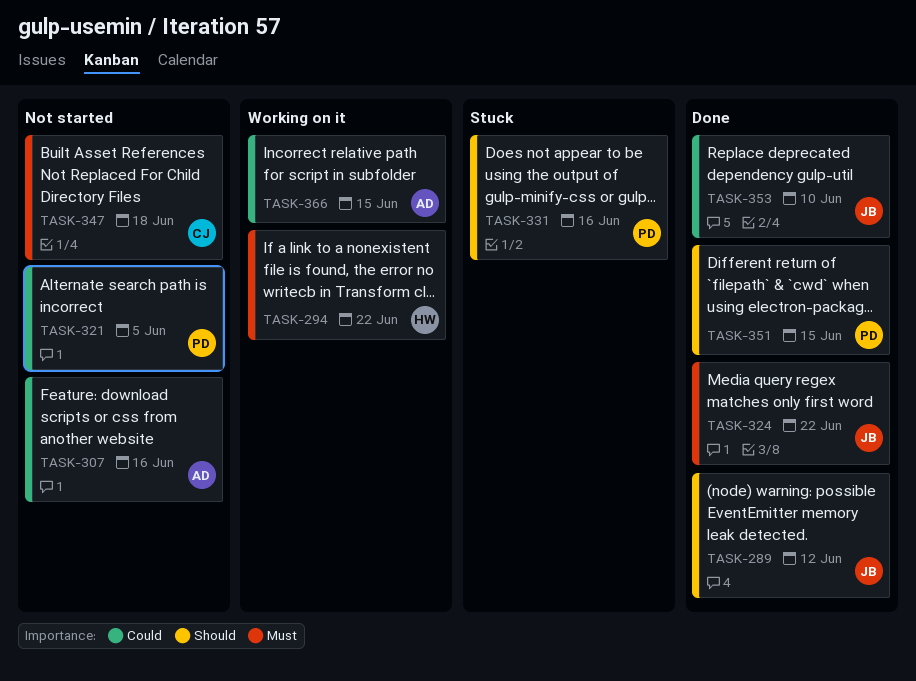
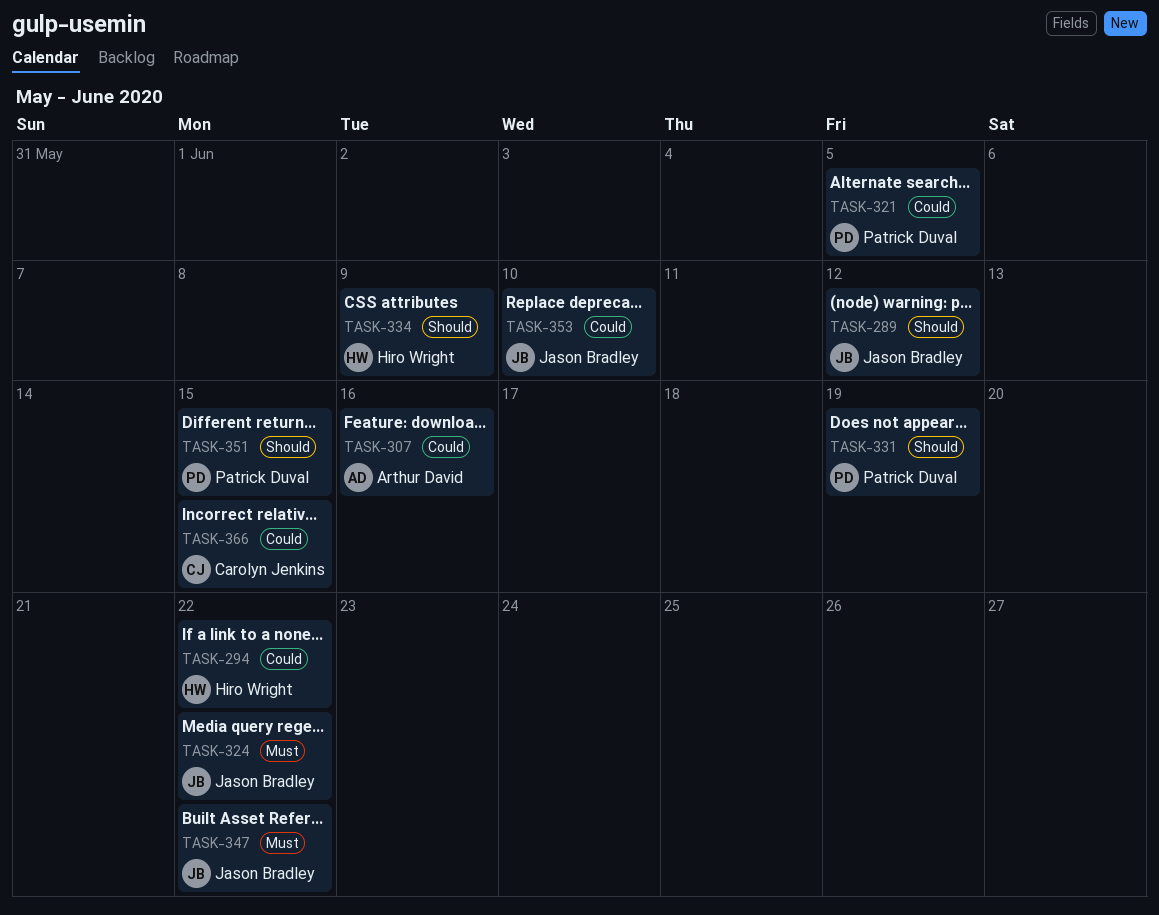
TASK-294, priority: Must -> Could
TASK-331, due: Jun 16 -> Jun 19
TASK-334: none -> present
TASK-347, owner: Carolyn Jenkins -> Jason Bradley
TASK-347, due: Jun 18 -> Jun 22
TASK-366, owner: Arthur David -> Carolyn Jenkins

